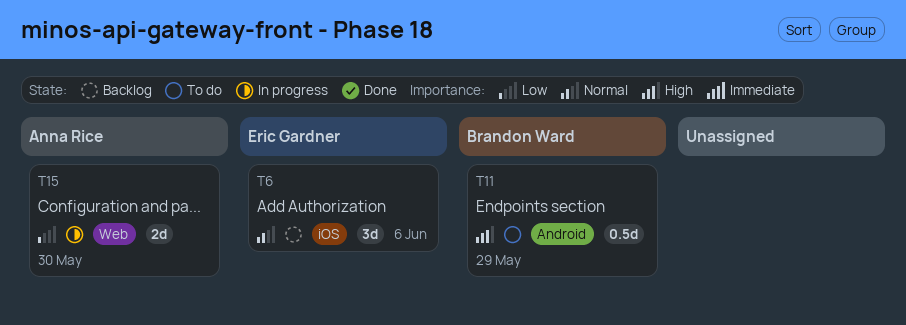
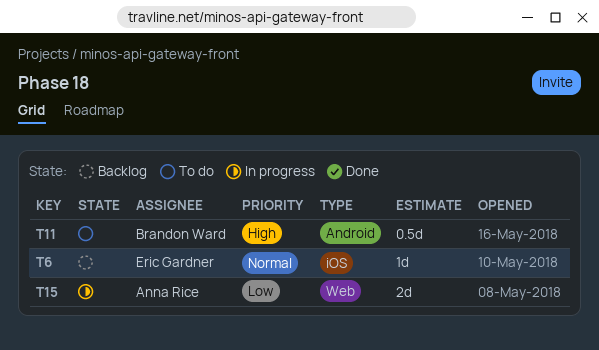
T6, estimate: 3d -> 1d

